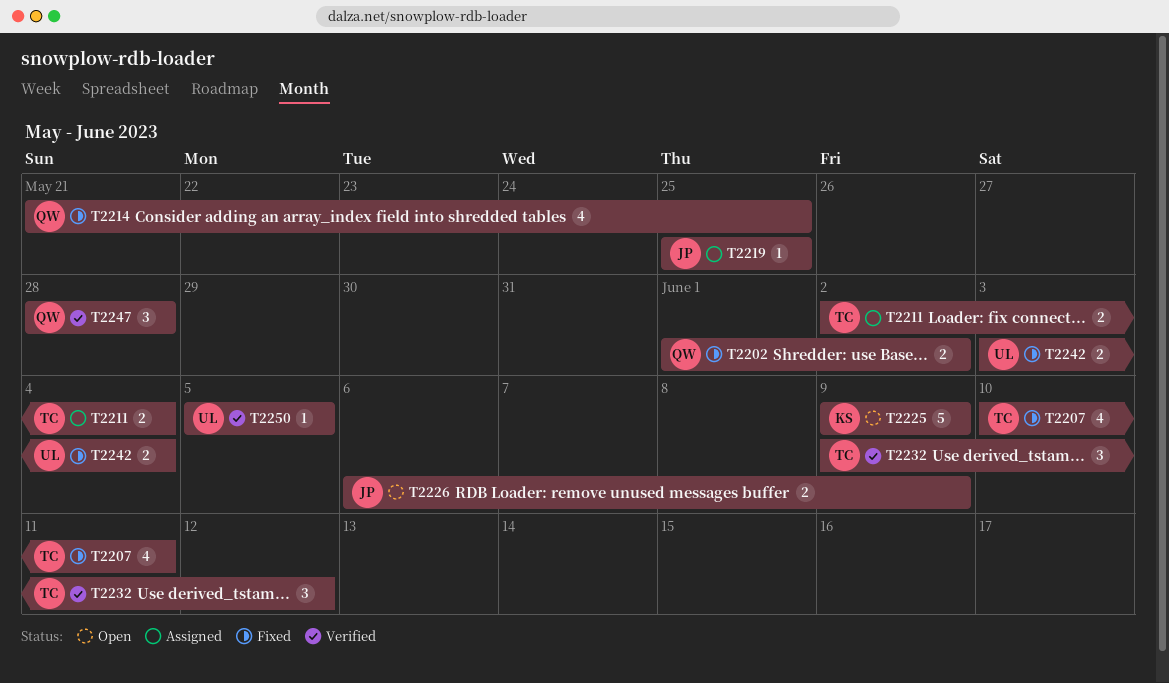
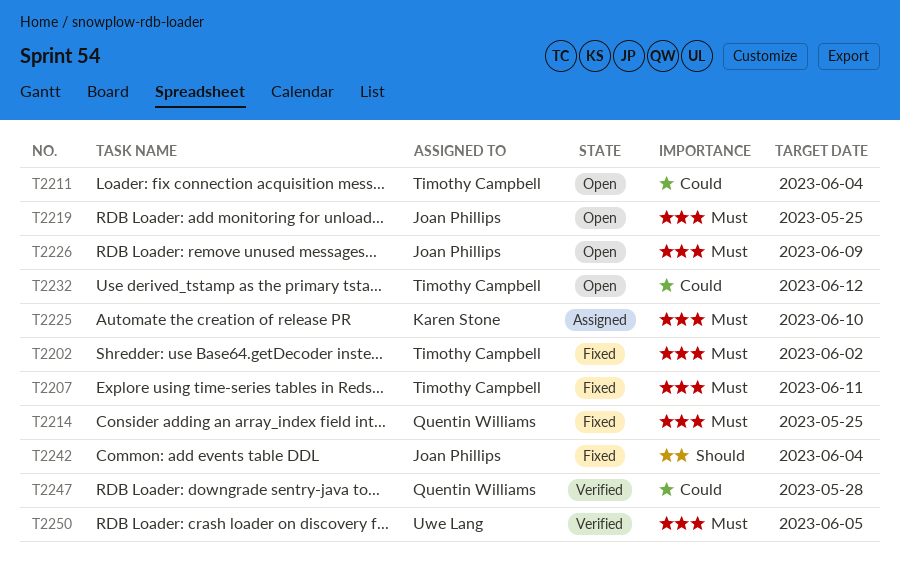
T2202, owner: Quentin Williams -> Timothy Campbell
T2211, status: Assigned -> Open
T2219, status: Assigned -> Open
T2225, status: Open -> Assigned
T2225, due: Jun 9 -> Jun 10
T2232, status: Verified -> Open
T2242, owner: Uwe Lang -> Joan Phillips

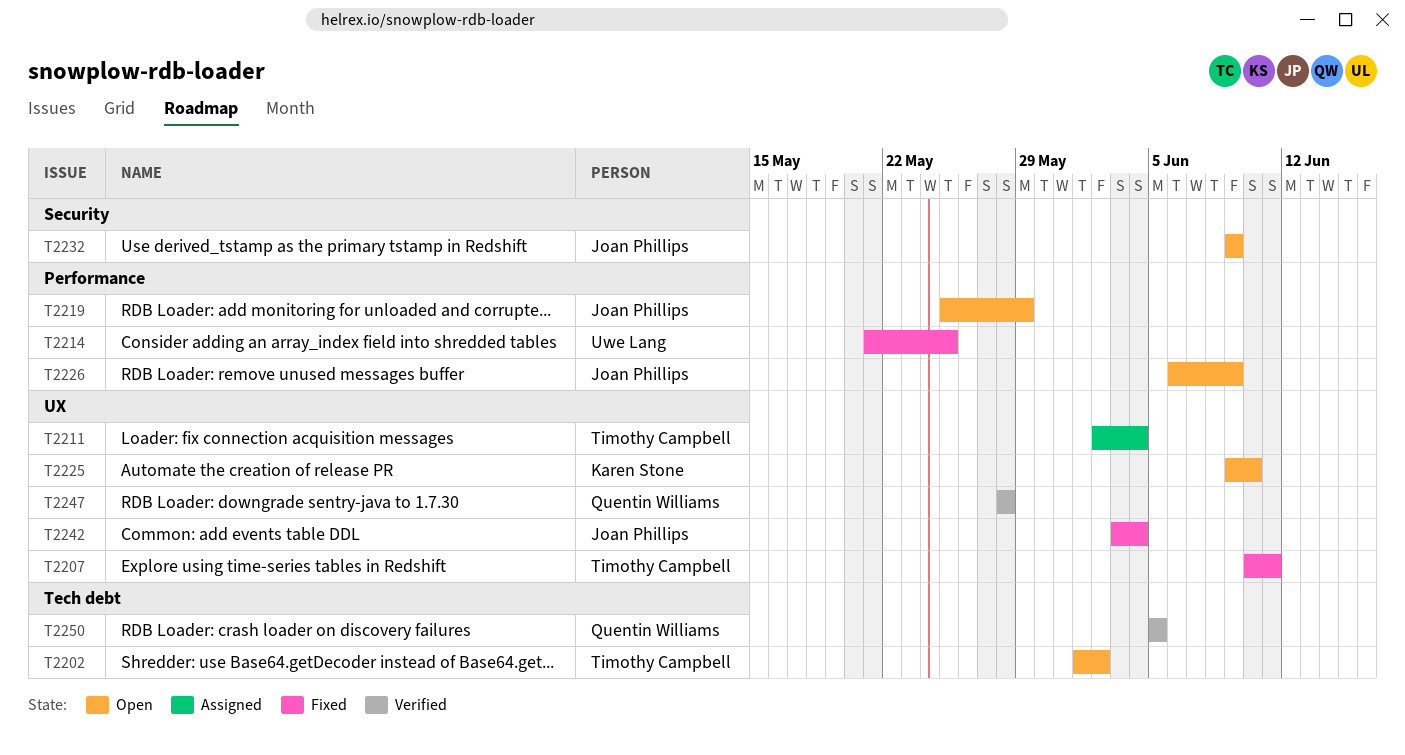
T2202, status: Fixed -> Open
T2211, status: Open -> Assigned
T2214, owner: Quentin Williams -> Uwe Lang
T2219, due: May 25 -> May 29
T2225, status: Assigned -> Open
T2232, owner: Timothy Campbell -> Joan Phillips
T2232, due: Jun 12 -> Jun 9
T2250, owner: Uwe Lang -> Quentin Williams

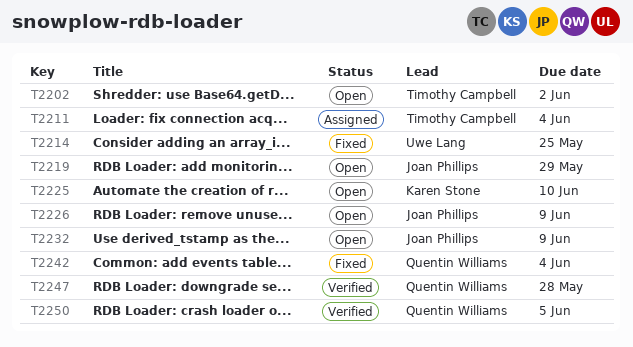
T2207: present -> none
T2242, owner: Joan Phillips -> Quentin Williams

